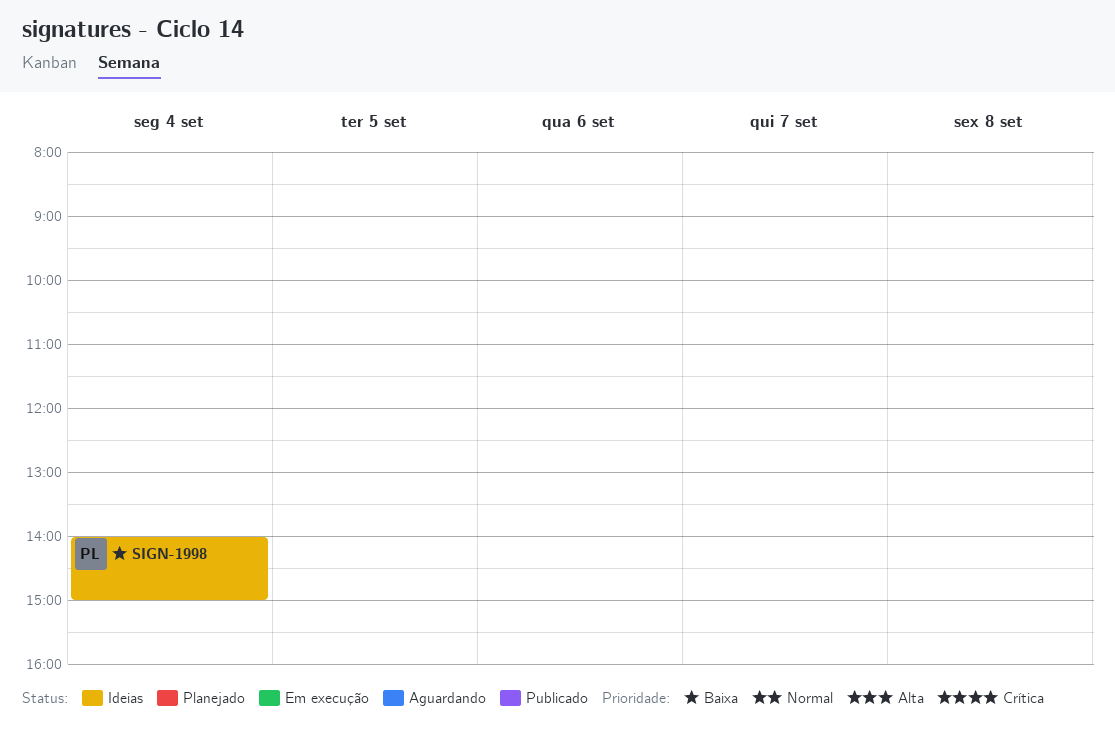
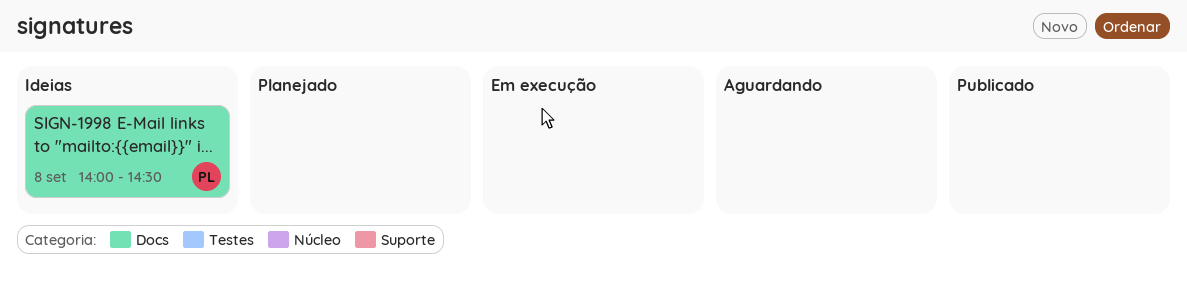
SIGN-1998, day: Sep 4 -> Sep 8
SIGN-1998, ends: 15:00 -> 14:30

